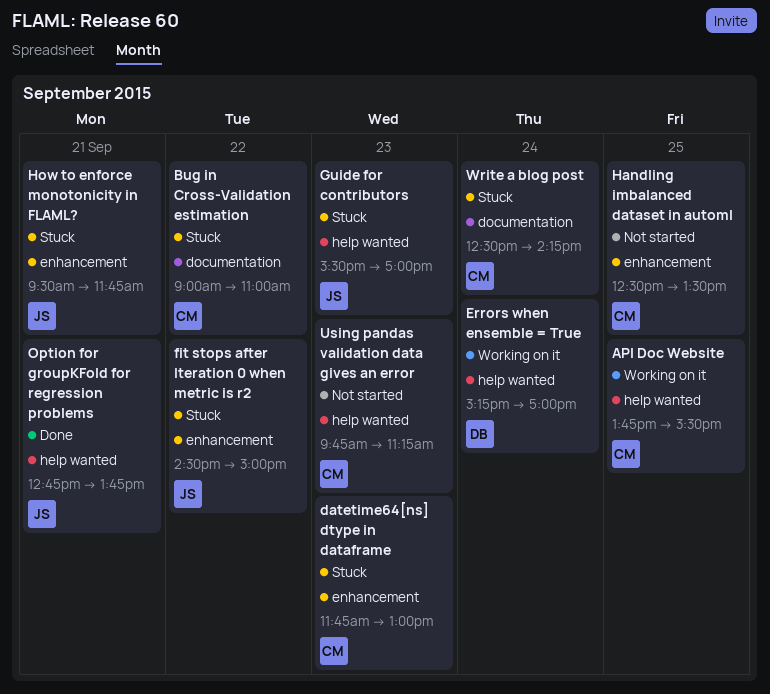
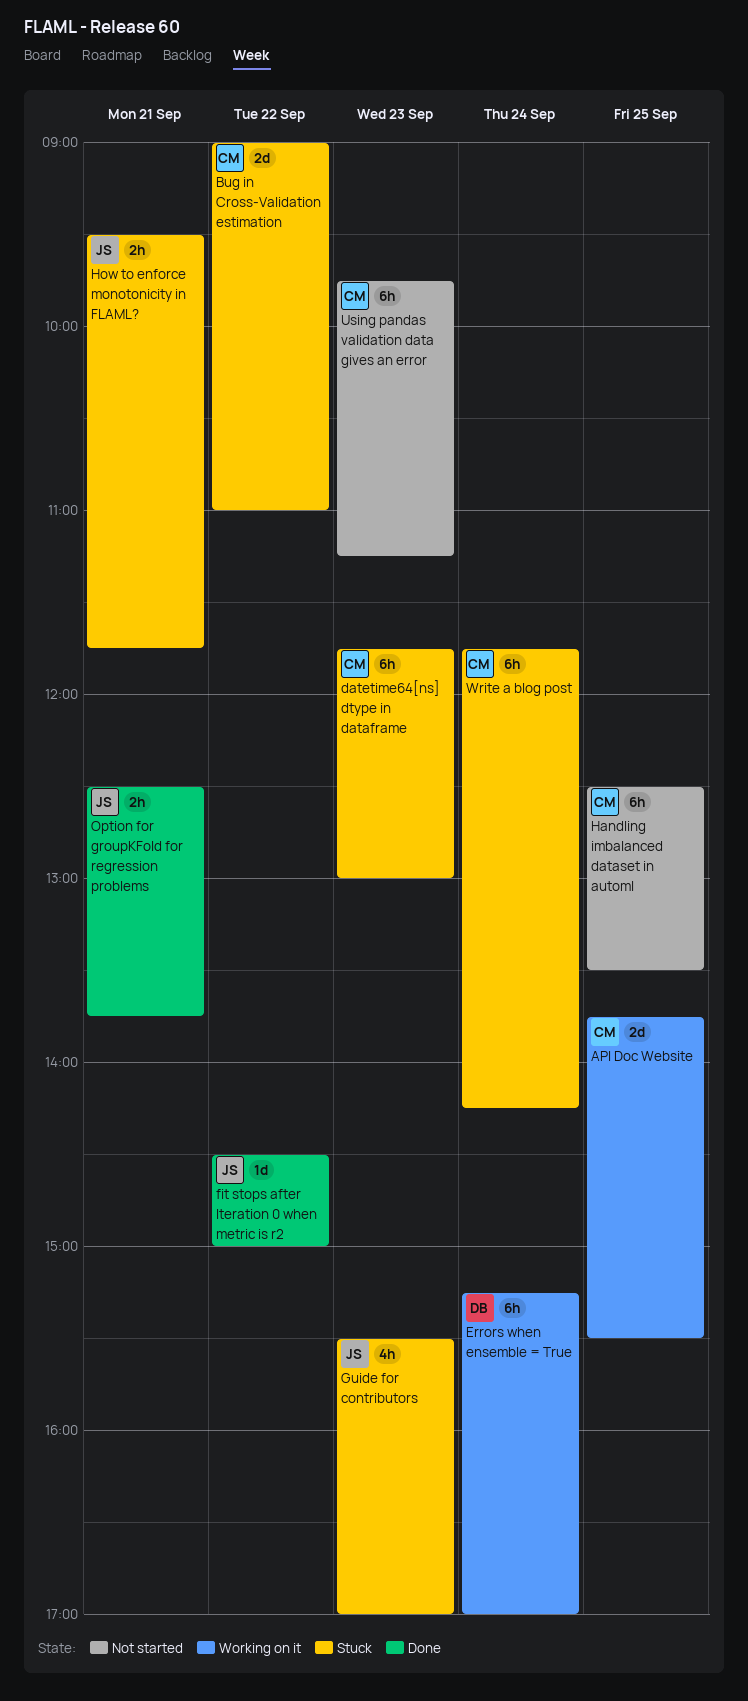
fit stops after Iteration 0 when metric is r2, status: Stuck -> Done
Option for groupKFold for regression problems, begins: 12:45 -> 12:30
Write a blog post, begins: 12:30 -> 11:45

